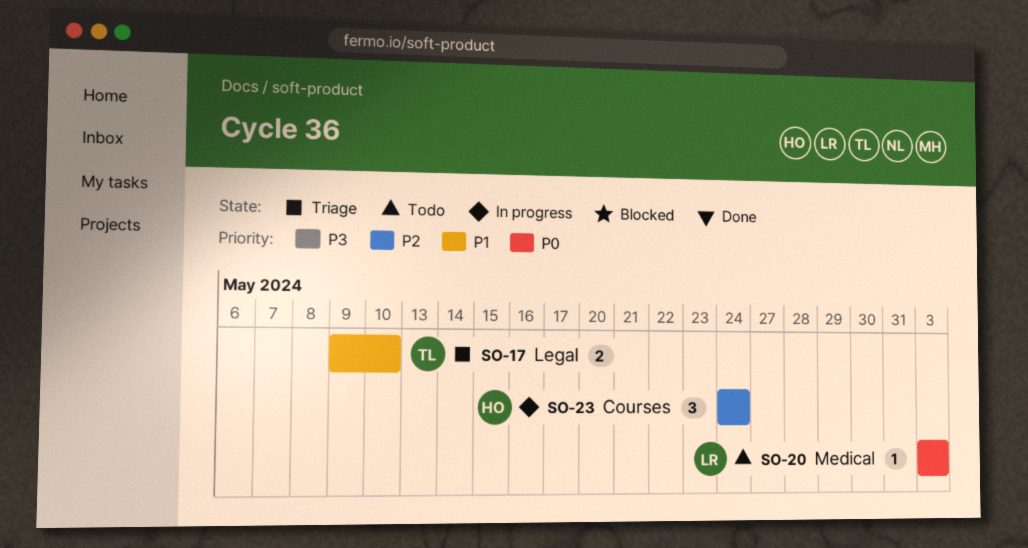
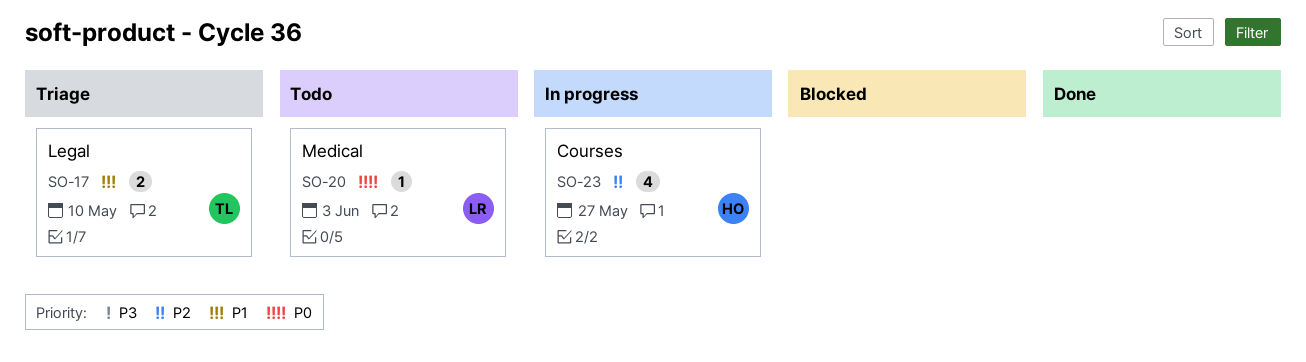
SO-23, estimate: 3 -> 4
SO-23, due: May 24 -> May 27

